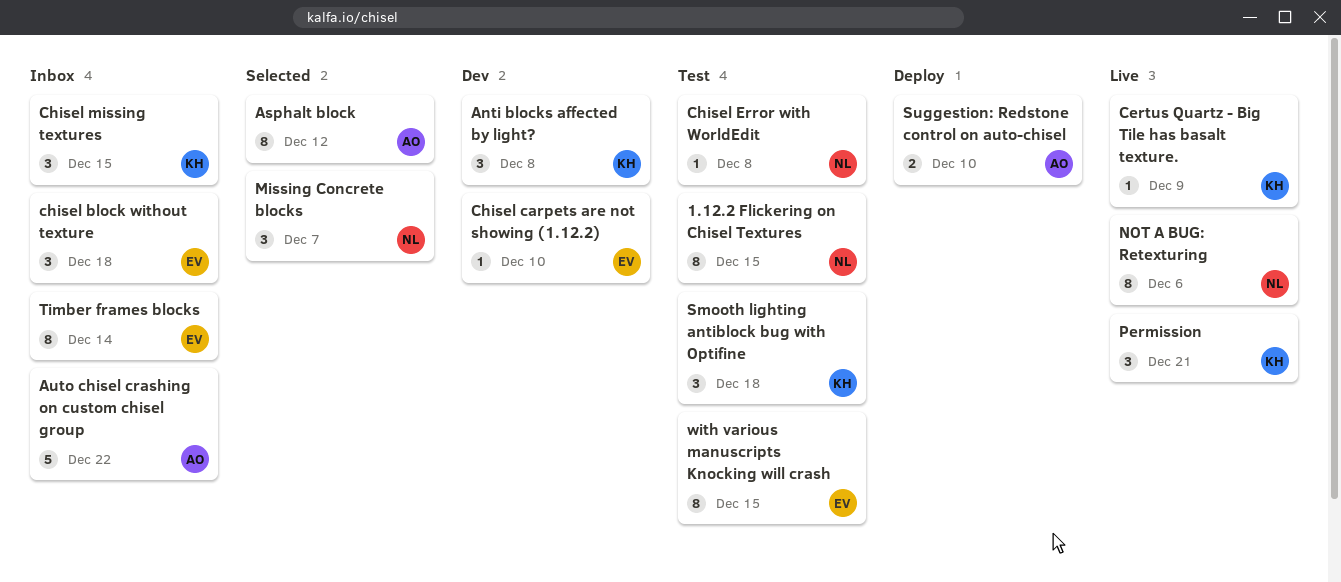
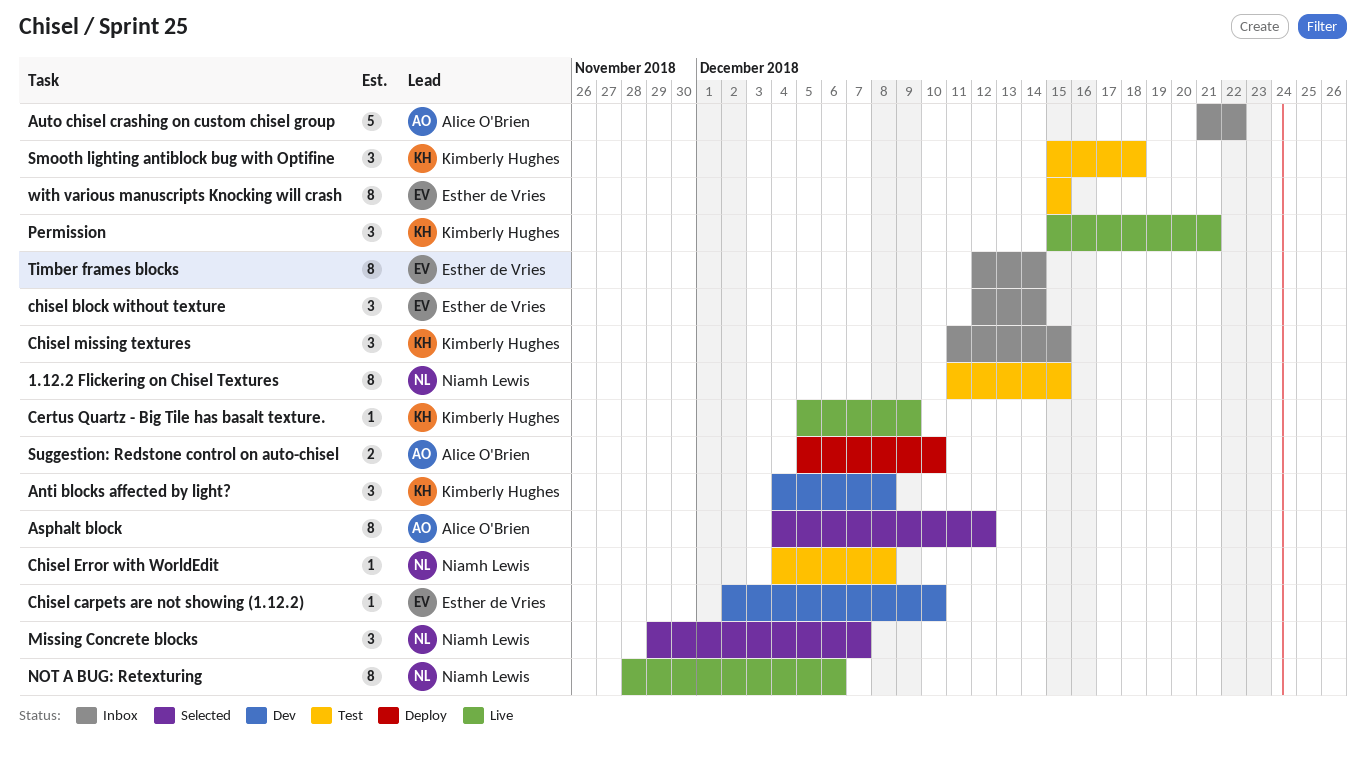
chisel block without texture, due: Dec 18 -> Dec 14

